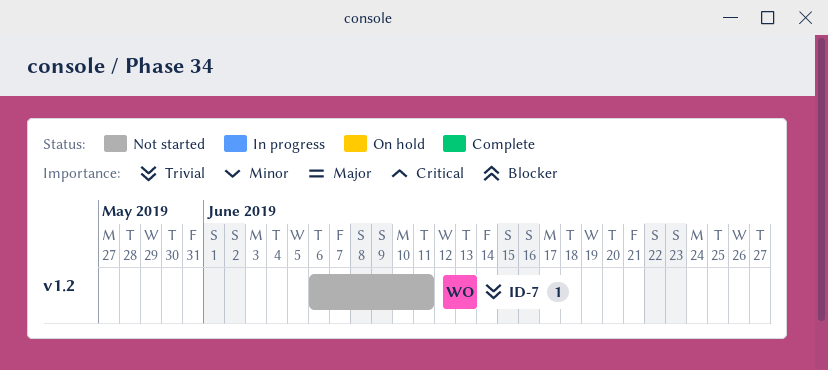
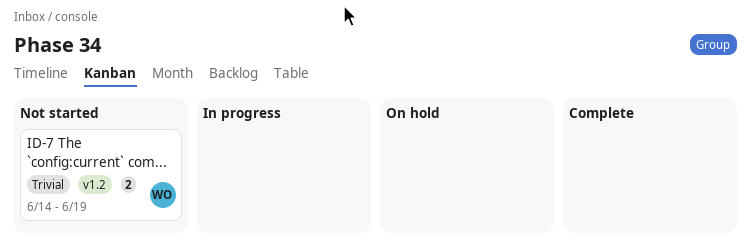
ID-7, estimate: 1 -> 2
ID-7, start: Jun 6 -> Jun 14
ID-7, due: Jun 11 -> Jun 19

